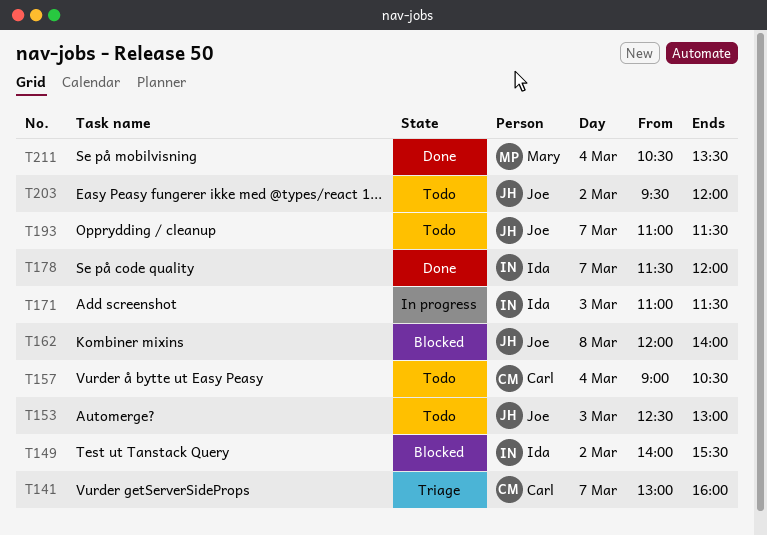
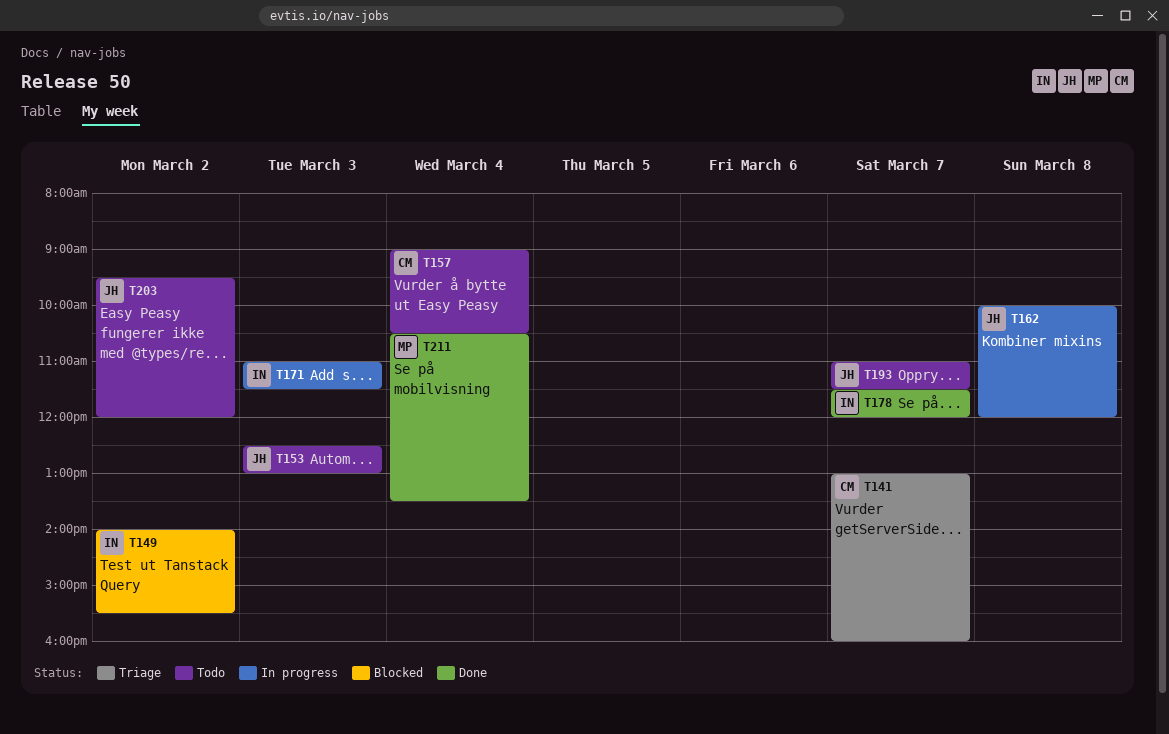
T162, status: Blocked -> In progress
T162, begins: 12:00 -> 10:00
T162, ends: 14:00 -> 12:00

